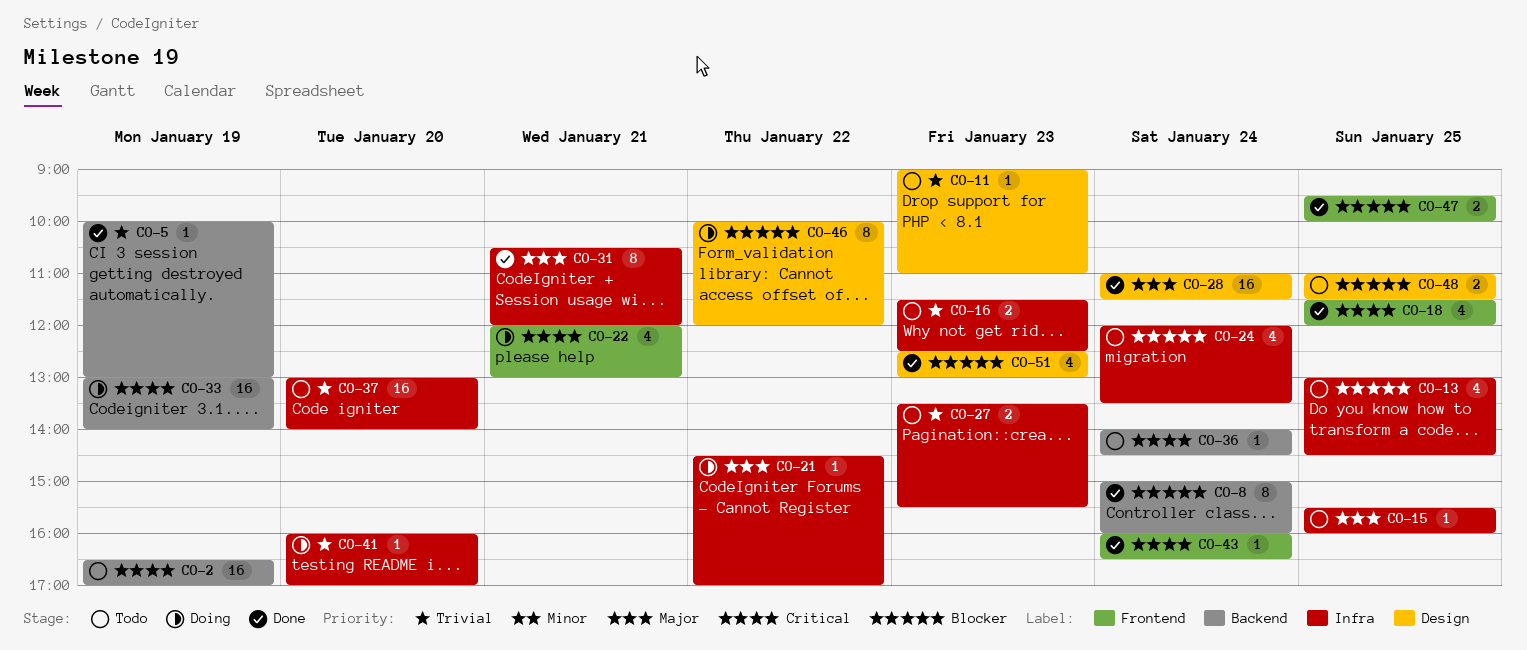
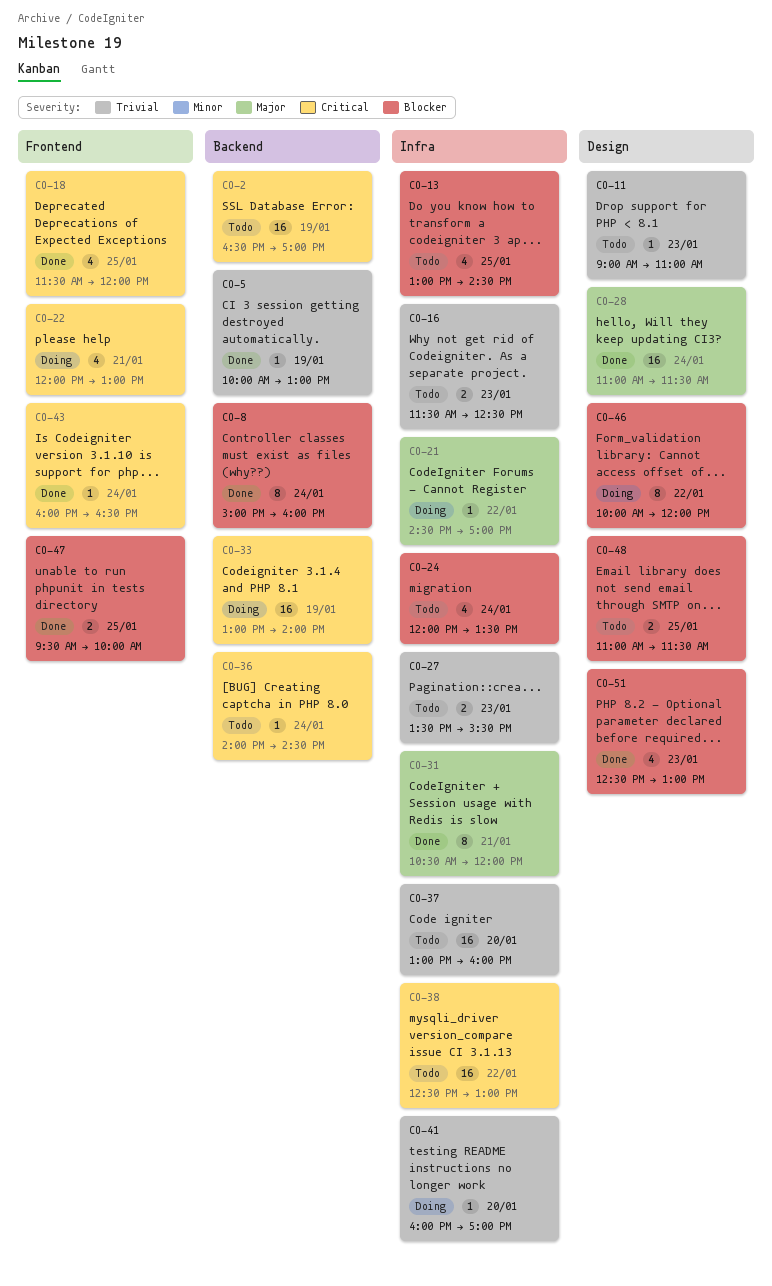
CO-15: present -> none
CO-37, ends: 14:00 -> 16:00
CO-38: none -> present

